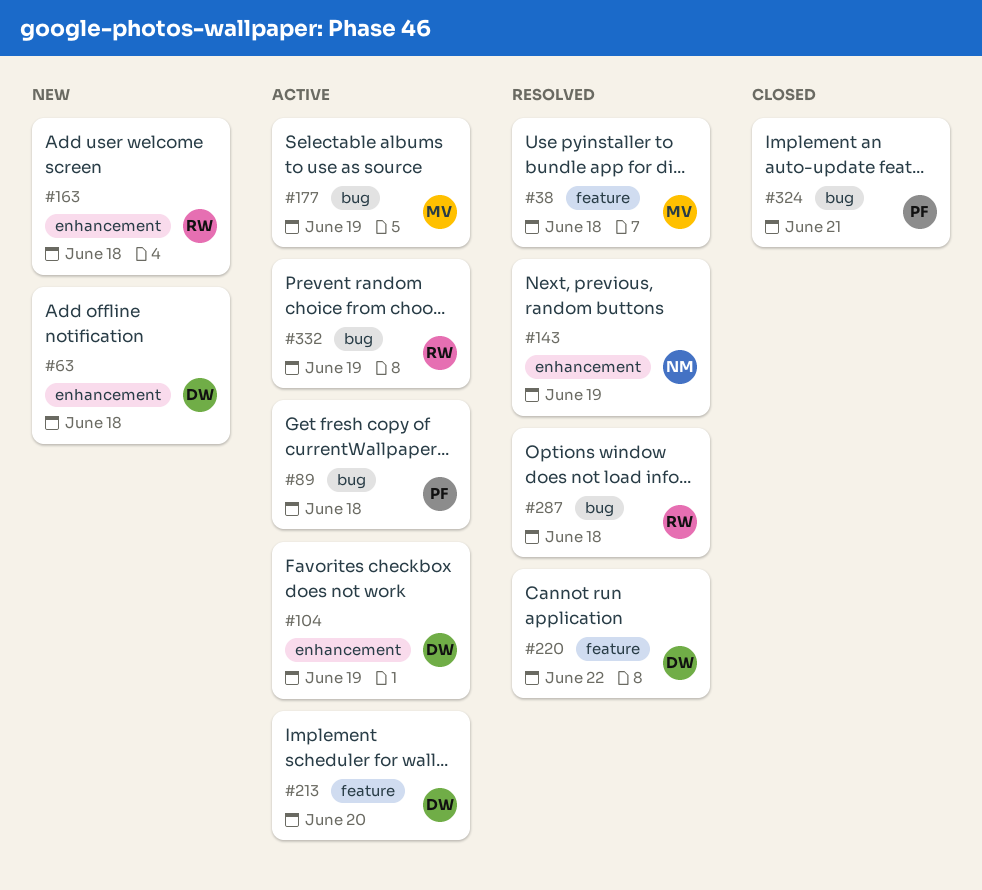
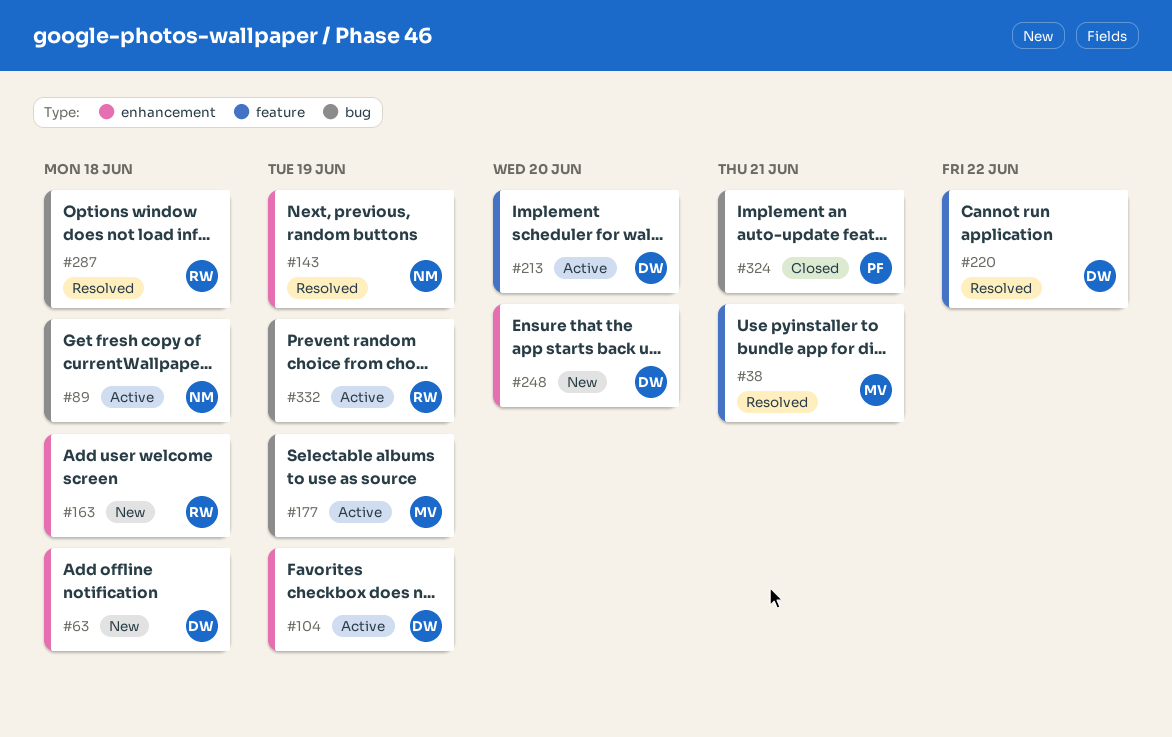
#38, due: Jun 18 -> Jun 21
#89, owner: PF -> NM
#248: none -> present

